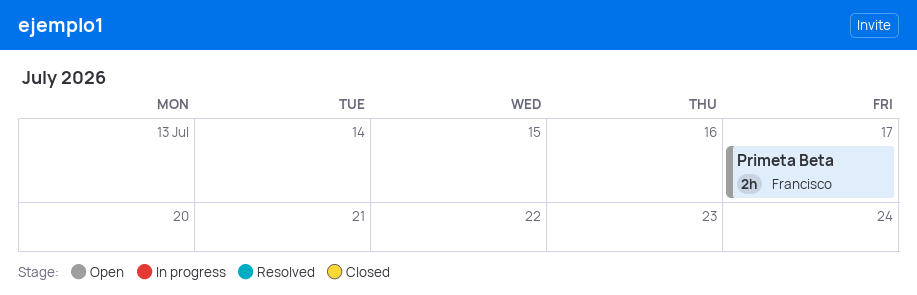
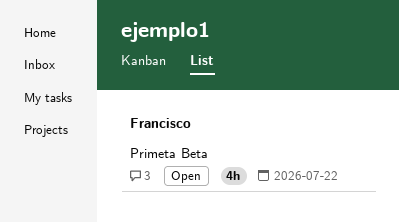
Primeta Beta, estimate: 2h -> 4h
Primeta Beta, due: Jul 17 -> Jul 22

